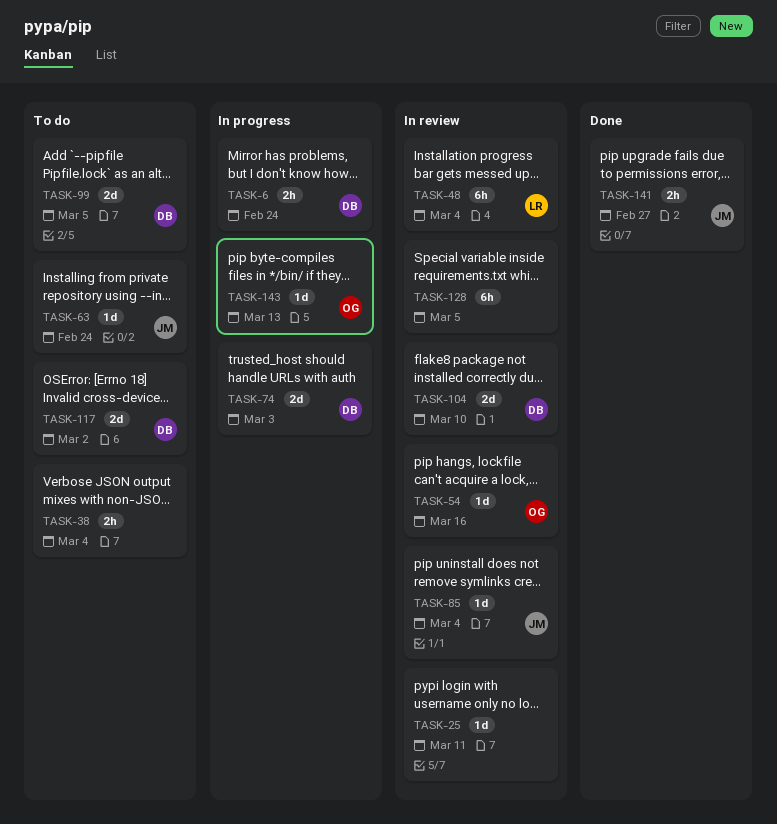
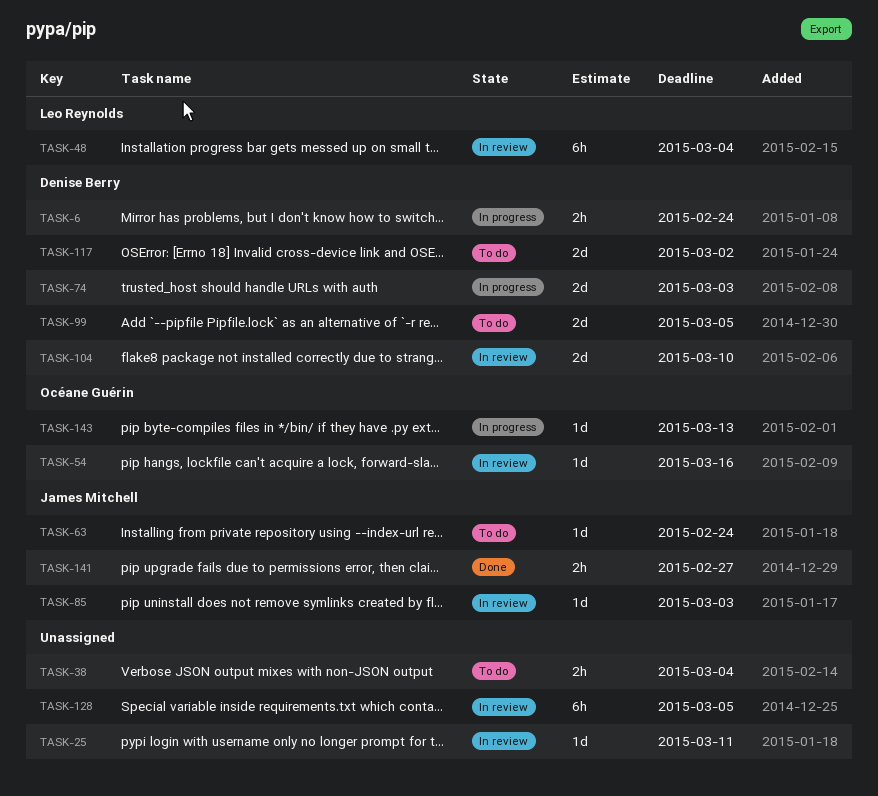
TASK-85, due: Mar 4 -> Mar 3

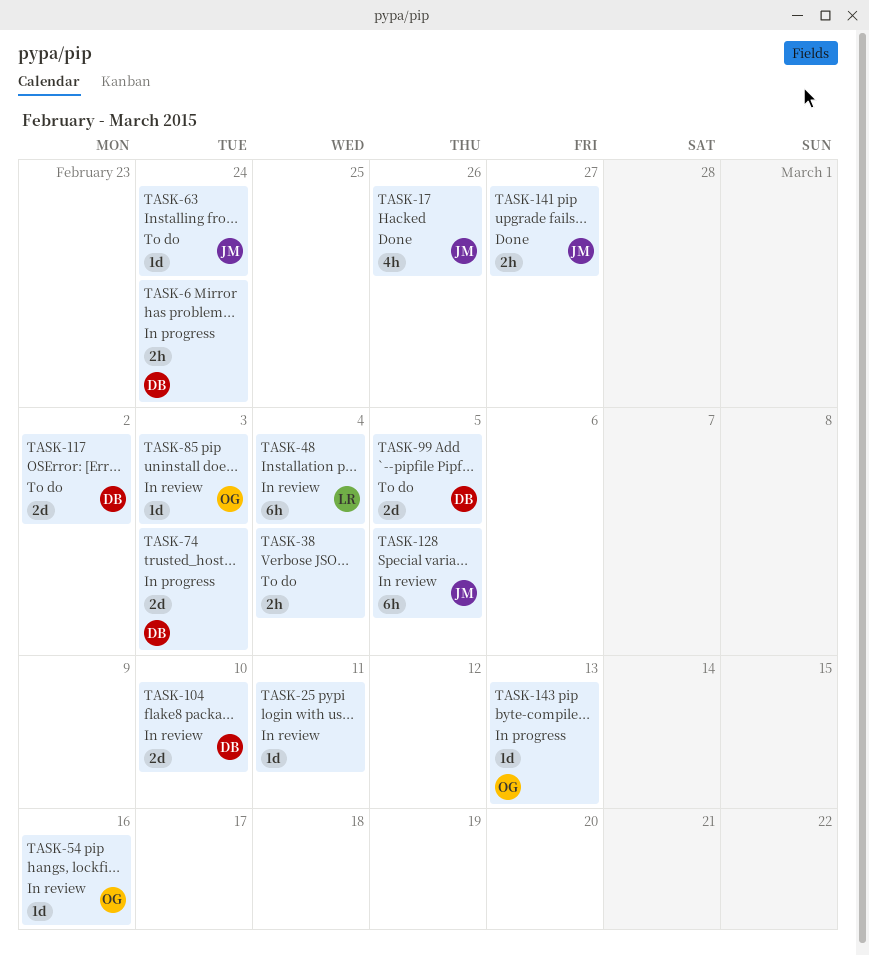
TASK-17: none -> present
TASK-85, owner: James Mitchell -> Océane Guérin
TASK-128, owner: none -> James Mitchell

